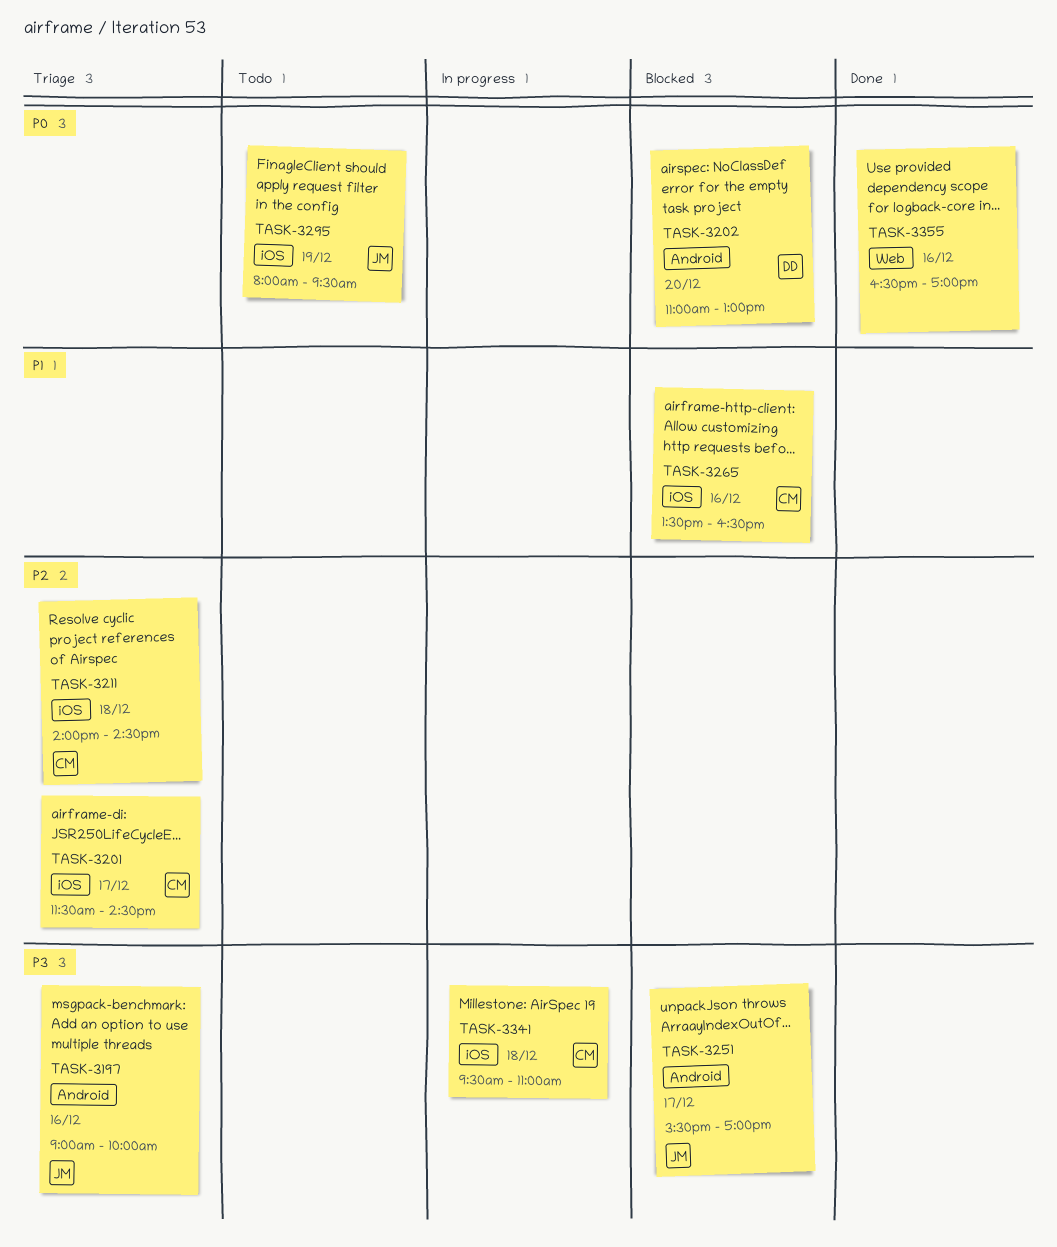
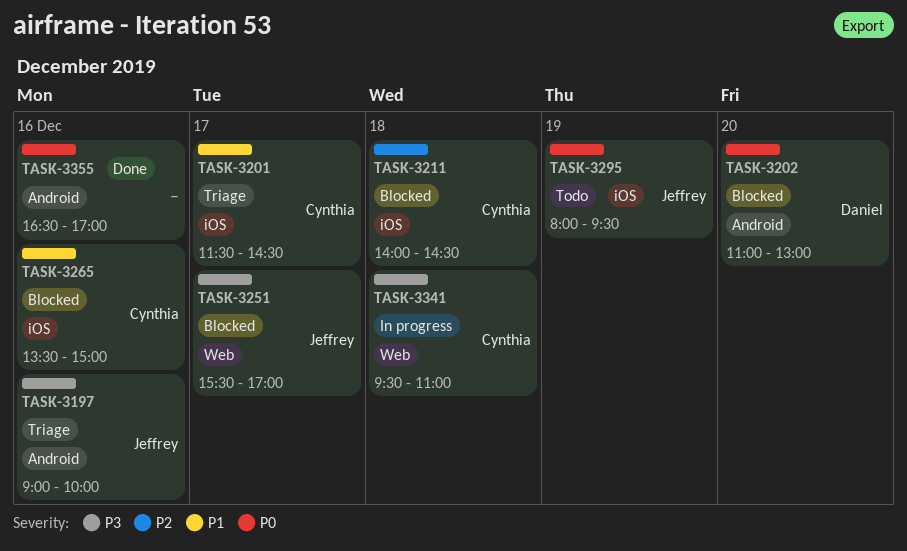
TASK-3201, priority: P2 -> P1
TASK-3211, status: Triage -> Blocked
TASK-3251, label: Android -> Web
TASK-3265, ends: 16:30 -> 15:00
TASK-3341, label: iOS -> Web
TASK-3355, label: Web -> Android

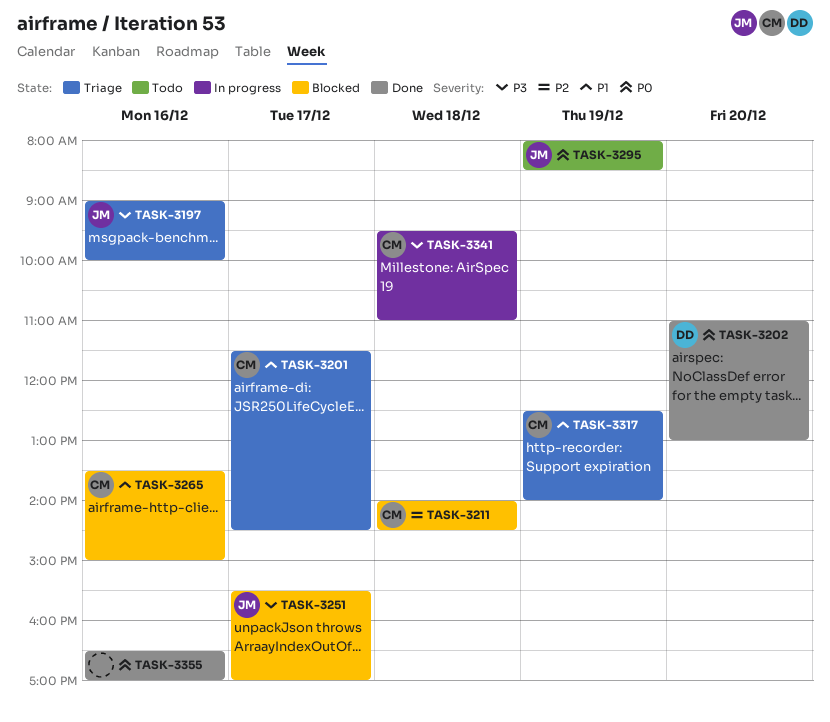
TASK-3202, status: Blocked -> Done
TASK-3295, ends: 09:30 -> 08:30
TASK-3317: none -> present

